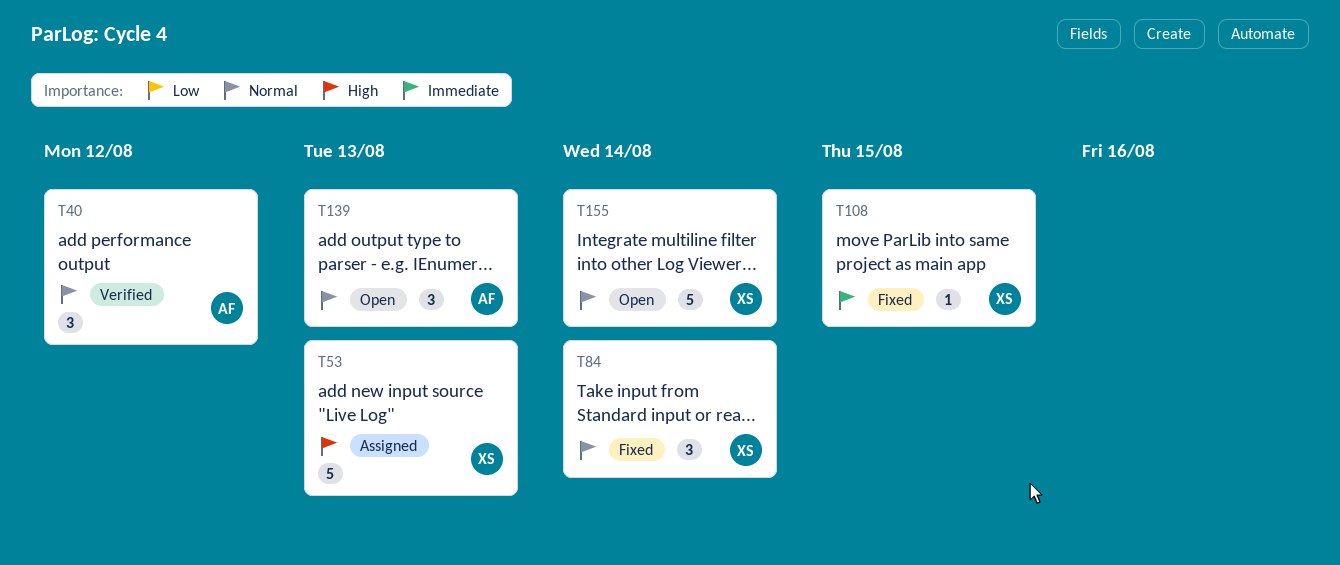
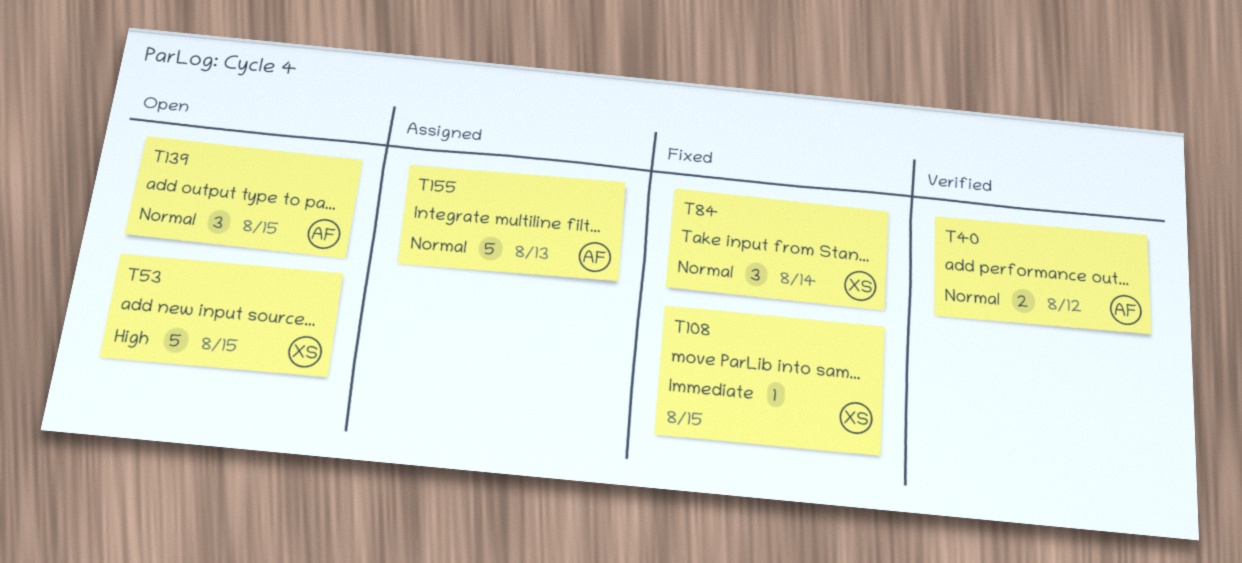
T40, estimate: 3 -> 2
T53, status: Assigned -> Open
T53, due: Aug 13 -> Aug 15
T139, due: Aug 13 -> Aug 15
T155, status: Open -> Assigned
T155, owner: XS -> AF
T155, due: Aug 14 -> Aug 13

